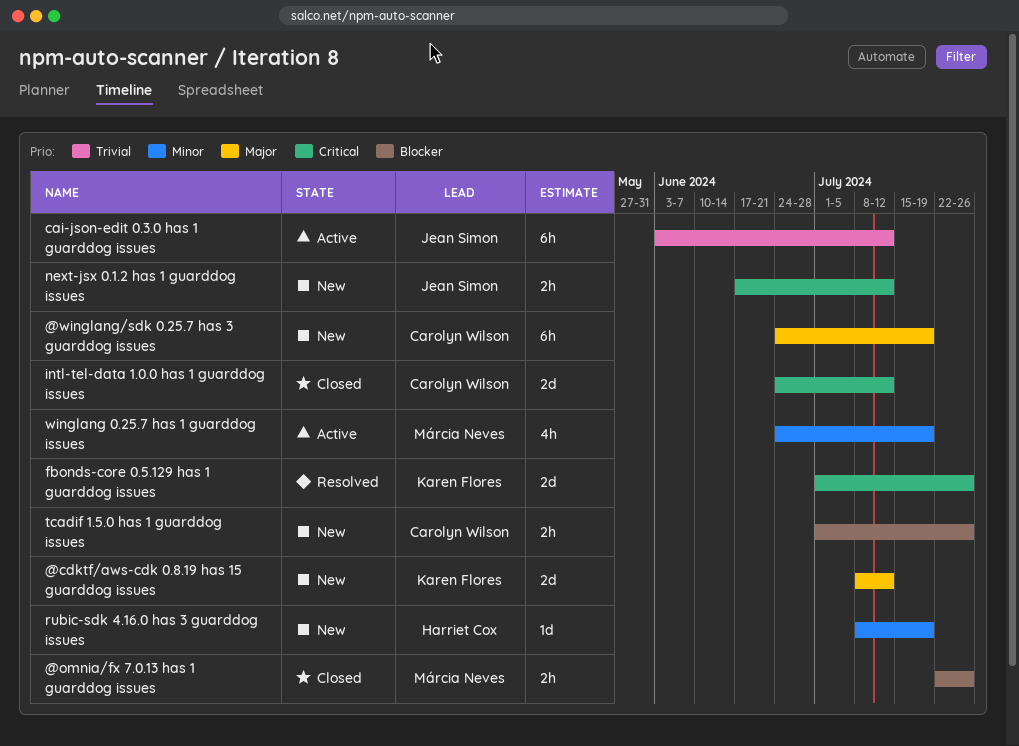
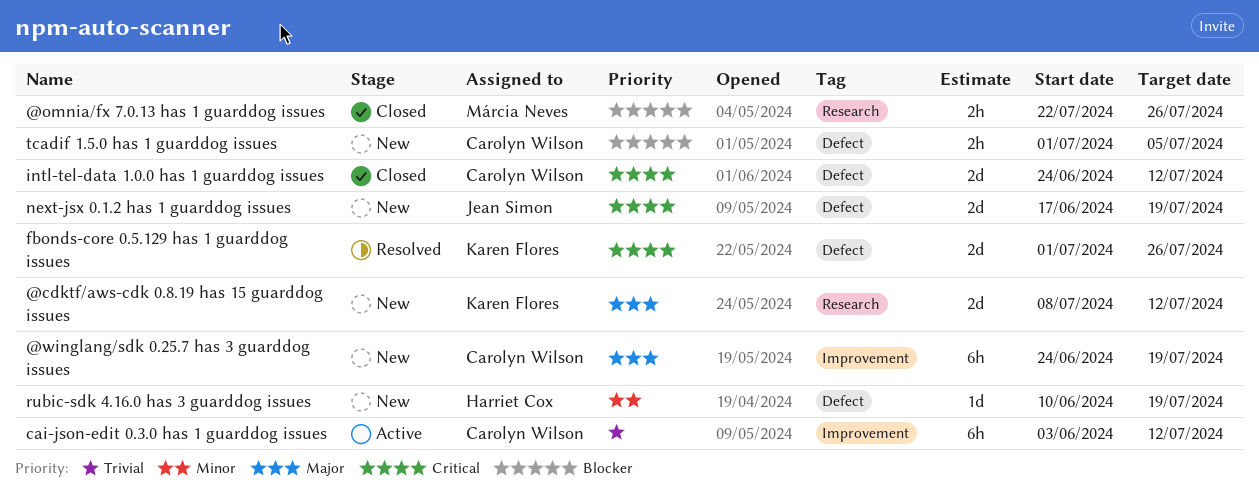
cai-json-edit 0.3.0 has 1 guarddog issues, owner: Jean Simon -> Carolyn Wilson
next-jsx 0.1.2 has 1 guarddog issues, estimate: 2h -> 2d
next-jsx 0.1.2 has 1 guarddog issues, due: Jul 12 -> Jul 19
rubic-sdk 4.16.0 has 3 guarddog issues, start: Jul 8 -> Jun 10
tcadif 1.5.0 has 1 guarddog issues, due: Jul 26 -> Jul 5
winglang 0.25.7 has 1 guarddog issues: present -> none

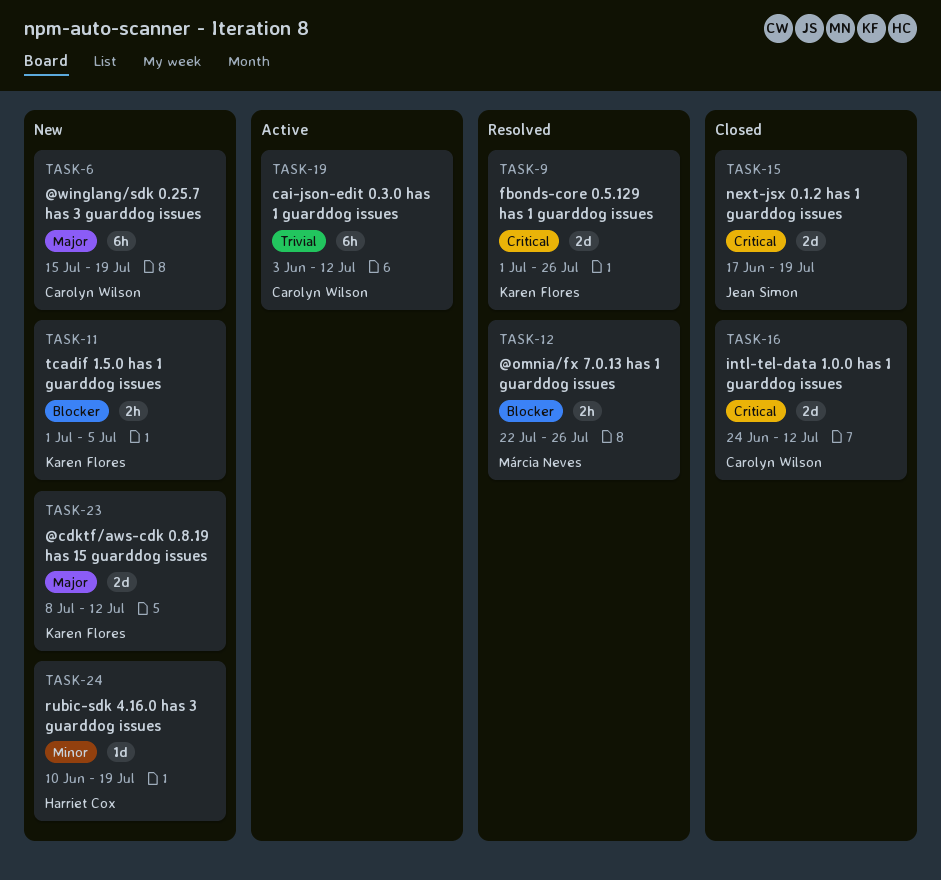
@omnia/fx 7.0.13 has 1 guarddog issues, status: Closed -> Resolved
@winglang/sdk 0.25.7 has 3 guarddog issues, start: Jun 24 -> Jul 15
next-jsx 0.1.2 has 1 guarddog issues, status: New -> Closed
tcadif 1.5.0 has 1 guarddog issues, owner: Carolyn Wilson -> Karen Flores

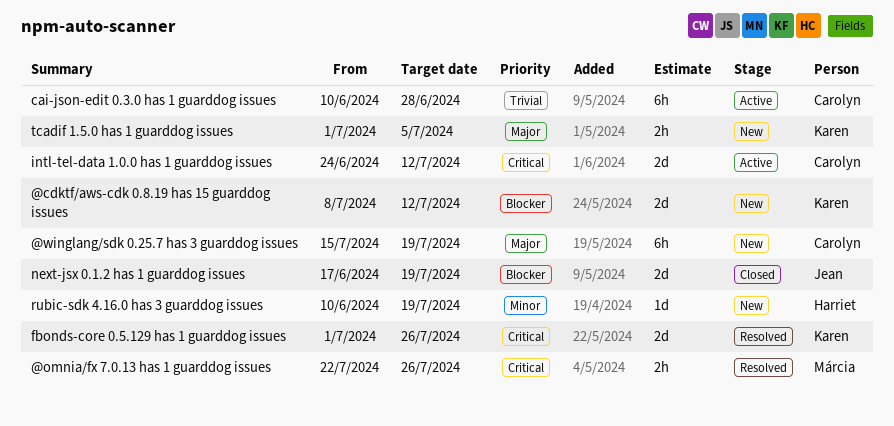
@cdktf/aws-cdk 0.8.19 has 15 guarddog issues, priority: Major -> Blocker
@omnia/fx 7.0.13 has 1 guarddog issues, priority: Blocker -> Critical
cai-json-edit 0.3.0 has 1 guarddog issues, start: Jun 3 -> Jun 10
cai-json-edit 0.3.0 has 1 guarddog issues, due: Jul 12 -> Jun 28
intl-tel-data 1.0.0 has 1 guarddog issues, status: Closed -> Active
next-jsx 0.1.2 has 1 guarddog issues, priority: Critical -> Blocker
tcadif 1.5.0 has 1 guarddog issues, priority: Blocker -> Major

